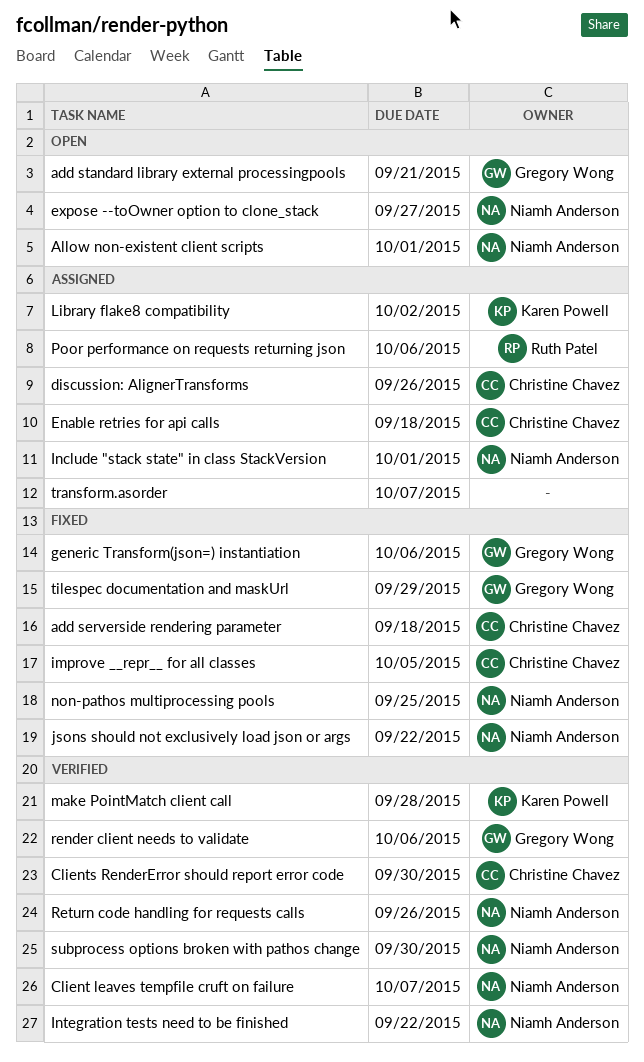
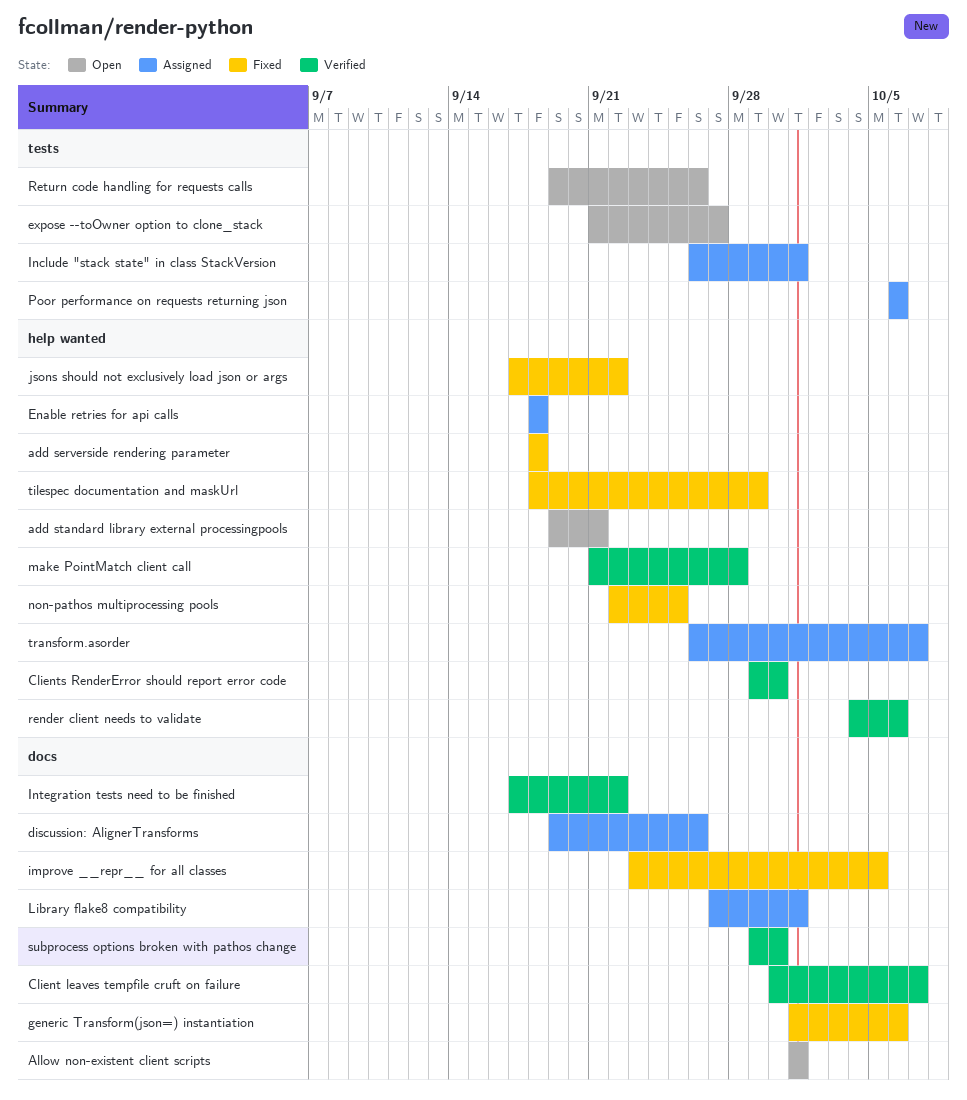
Library flake8 compatibility, due: Oct 2 -> Oct 1
Return code handling for requests calls, status: Verified -> Open

